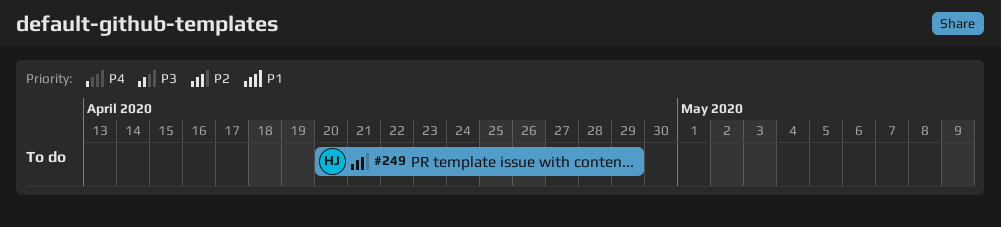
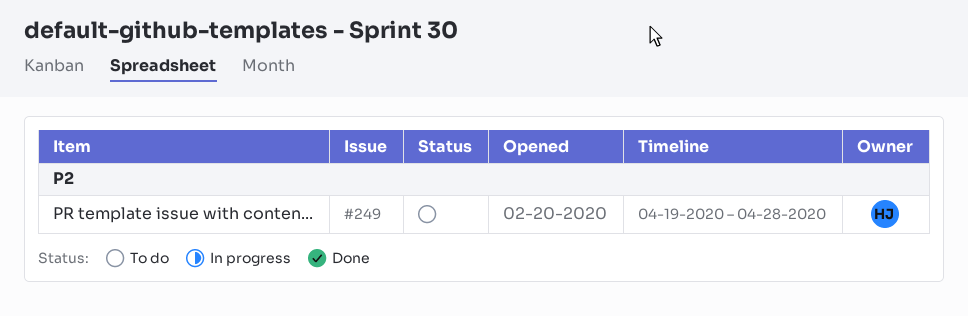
#249, start: Apr 20 -> Apr 19
#249, due: Apr 29 -> Apr 28

